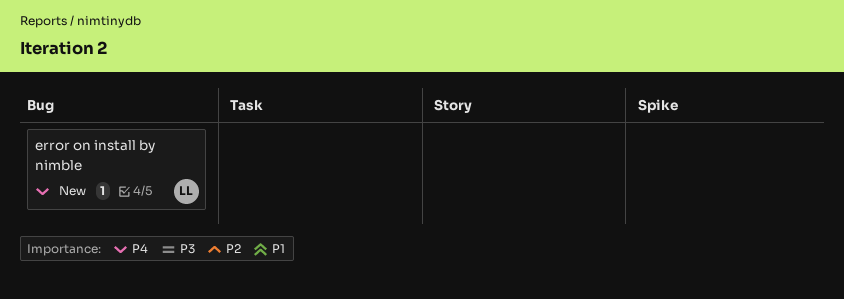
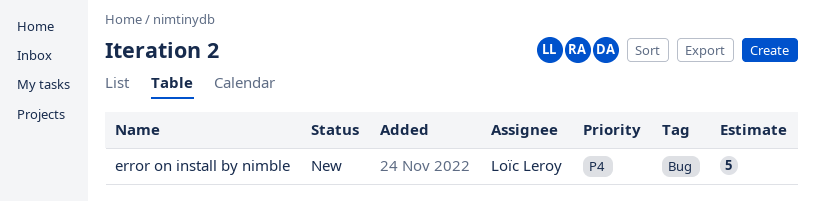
error on install by nimble, estimate: 1 -> 5

